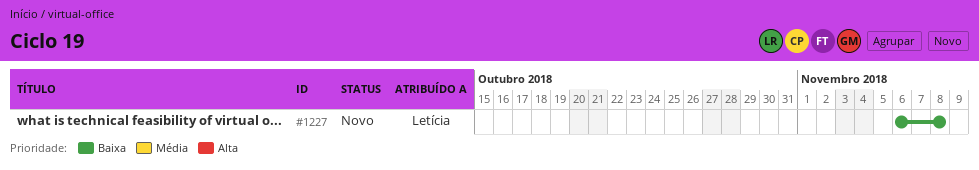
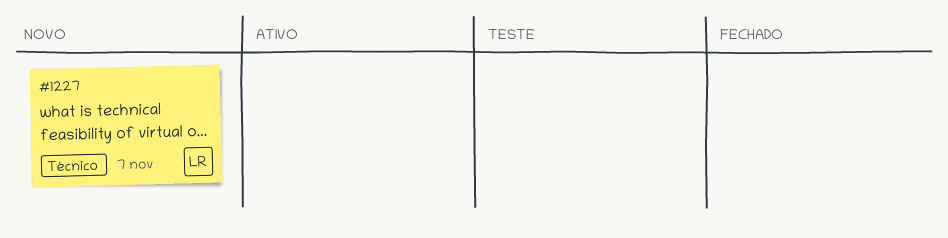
#1227, due: Nov 8 -> Nov 7

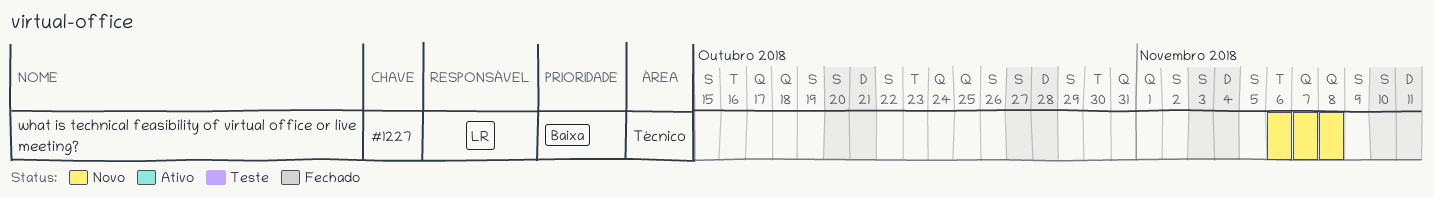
#1227, due: Nov 7 -> Nov 8

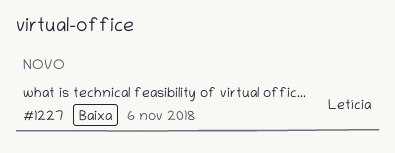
#1227, due: Nov 8 -> Nov 6

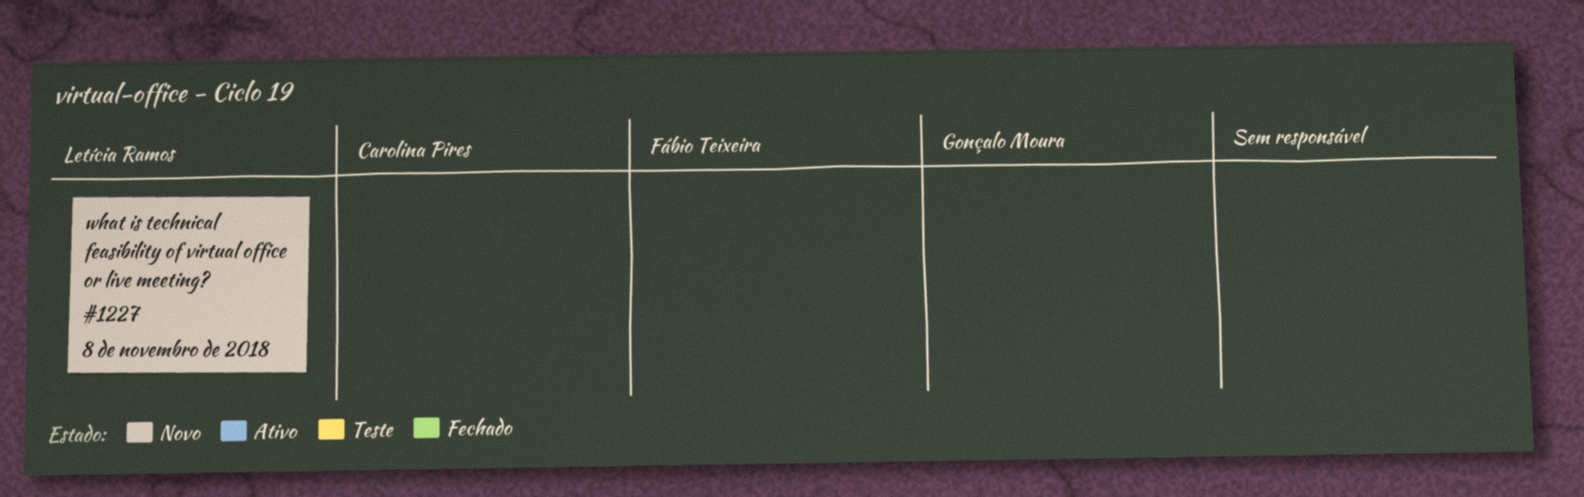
#1227, due: Nov 6 -> Nov 8

